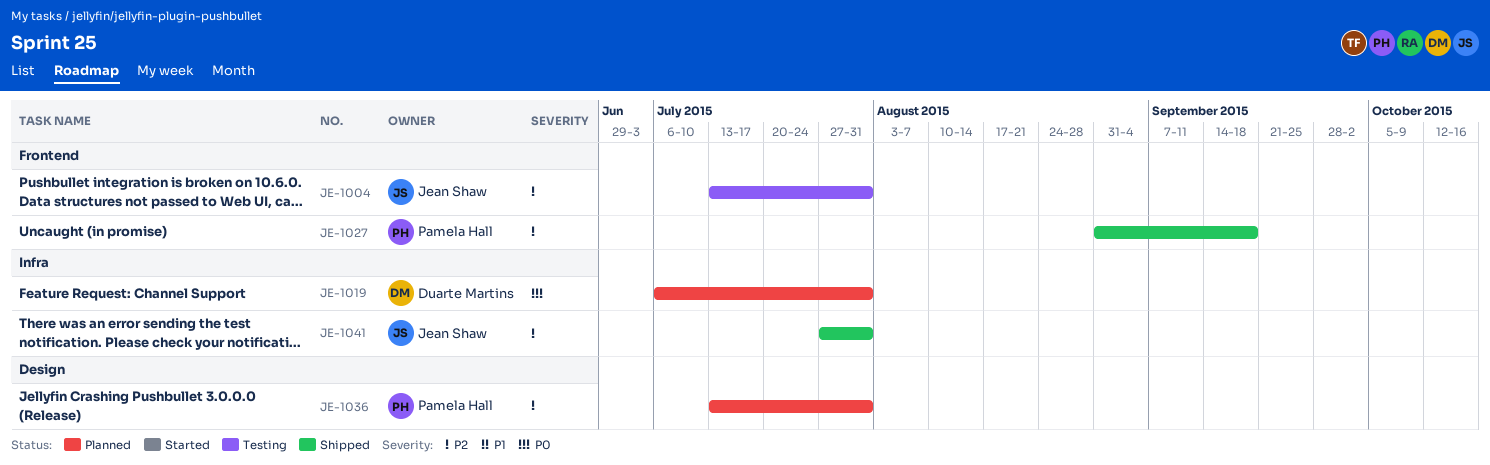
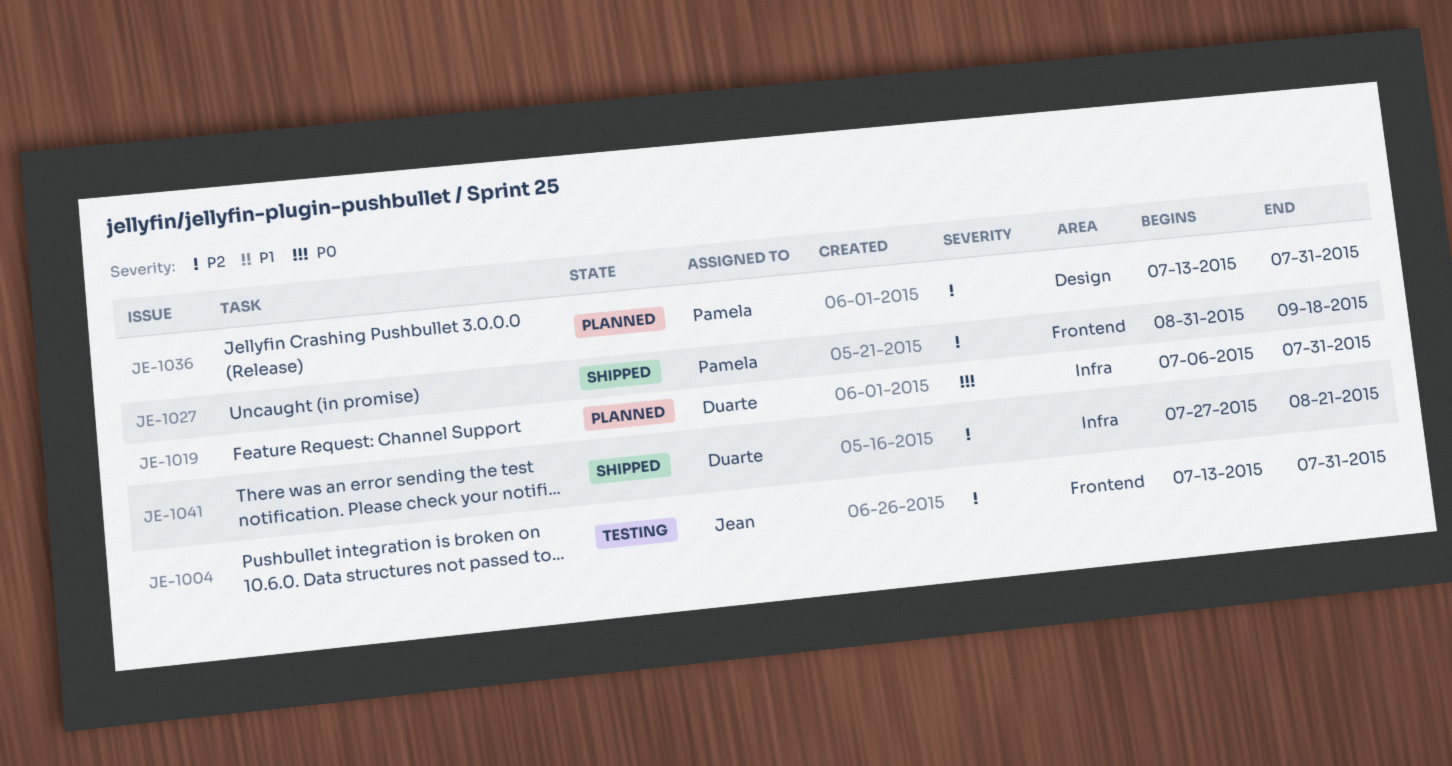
JE-1041, owner: Jean Shaw -> Duarte Martins
JE-1041, due: Jul 31 -> Aug 21

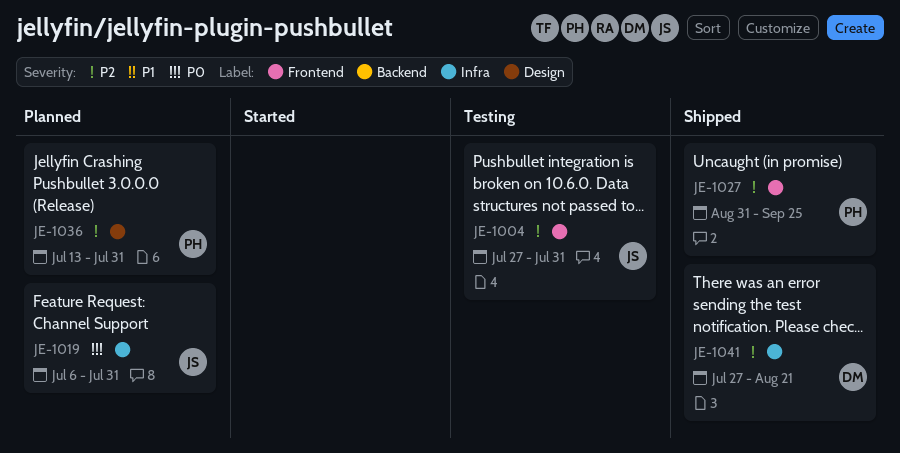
JE-1004, start: Jul 13 -> Jul 27
JE-1019, owner: Duarte -> Jean
JE-1027, due: Sep 18 -> Sep 25

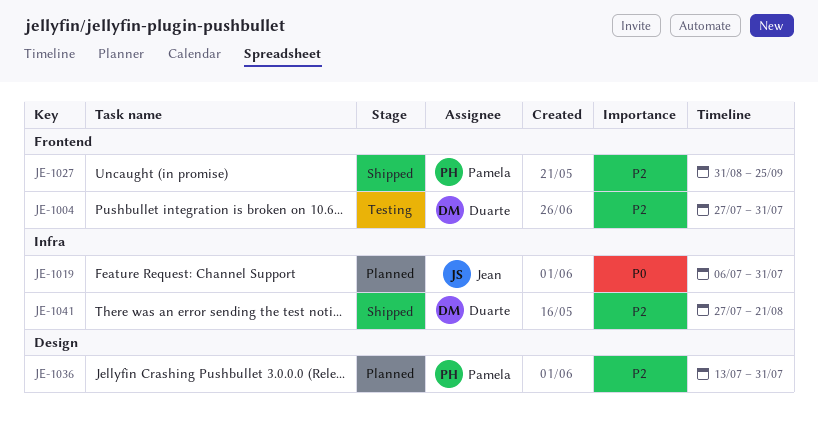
JE-1004, owner: Jean -> Duarte

